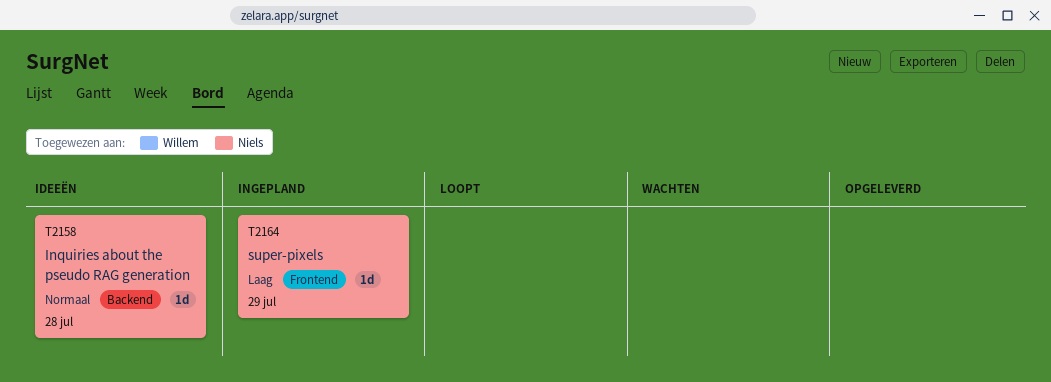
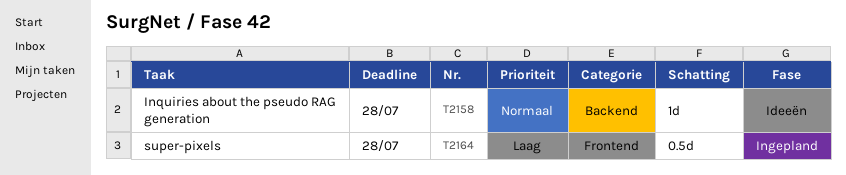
T2164, estimate: 1d -> 0.5d
T2164, due: Jul 29 -> Jul 28

